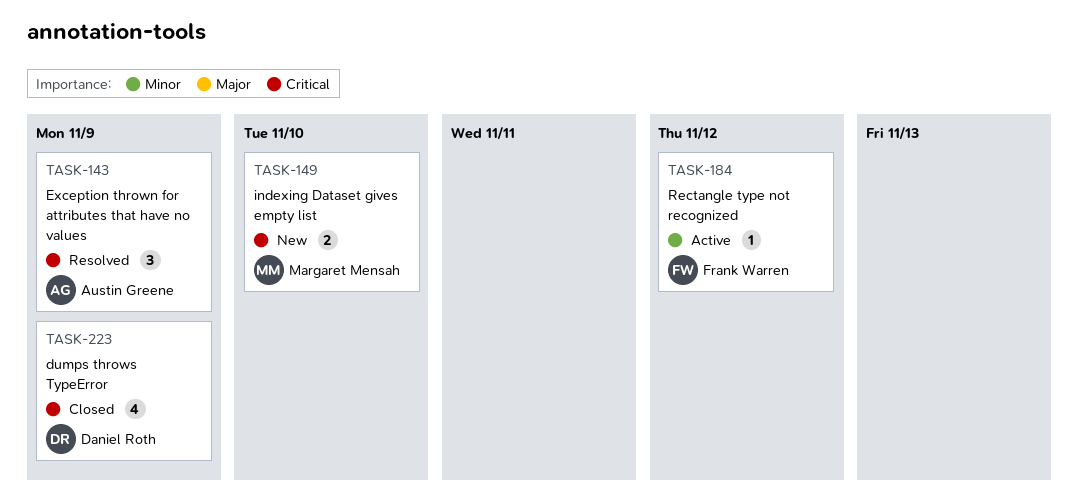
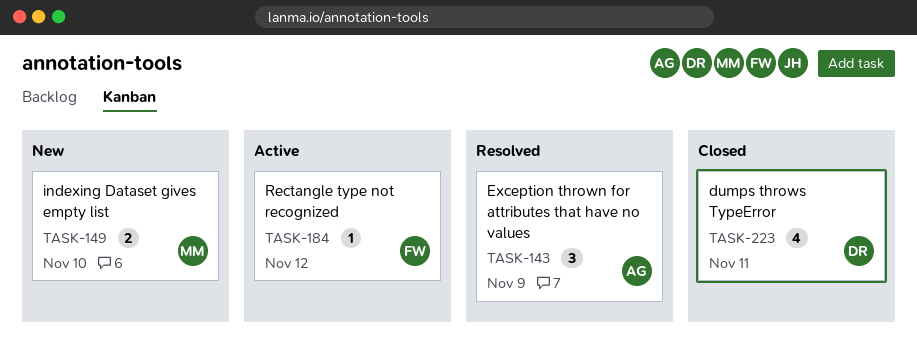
TASK-223, due: Nov 9 -> Nov 11

